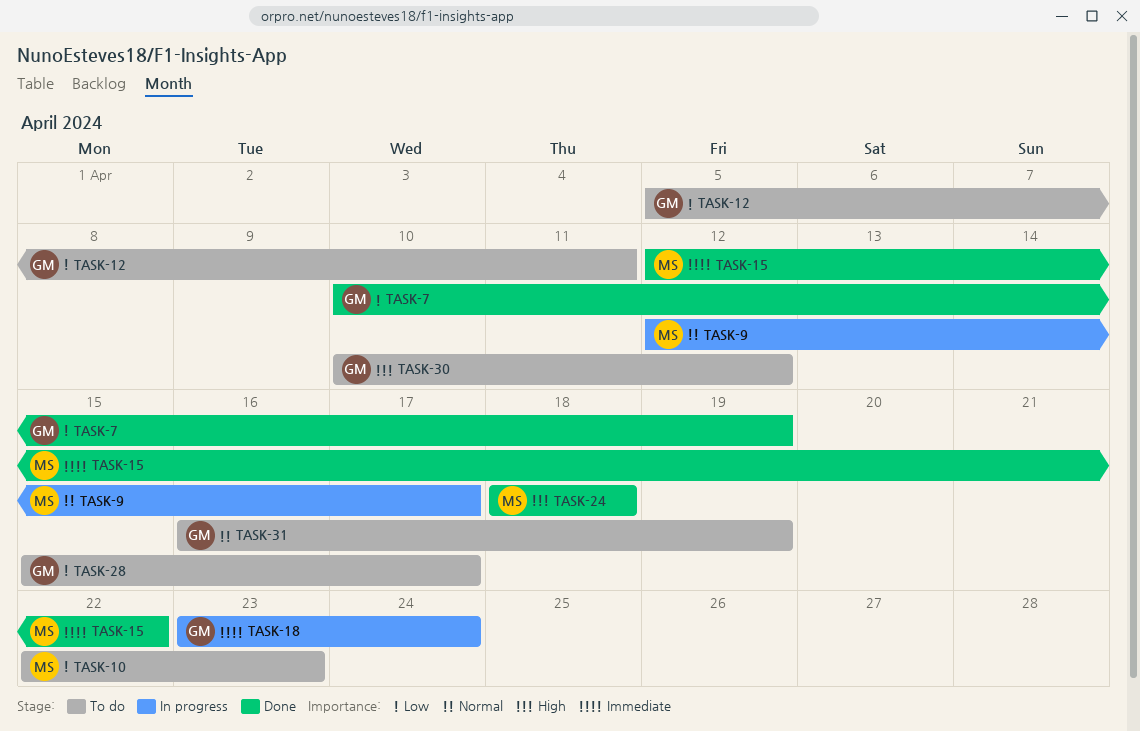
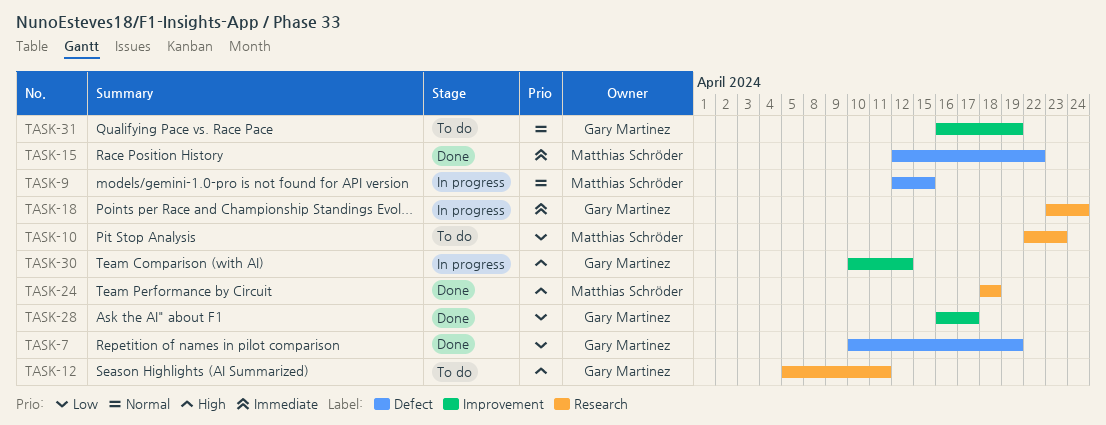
TASK-9, due: Apr 17 -> Apr 15
TASK-12, priority: Low -> High
TASK-28, status: To do -> Done
TASK-28, start: Apr 15 -> Apr 16
TASK-30, status: To do -> In progress

